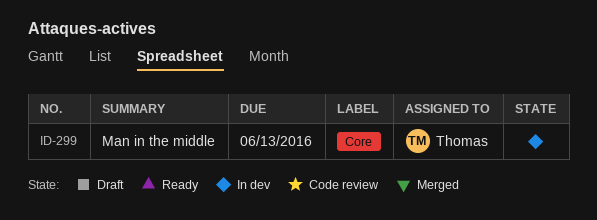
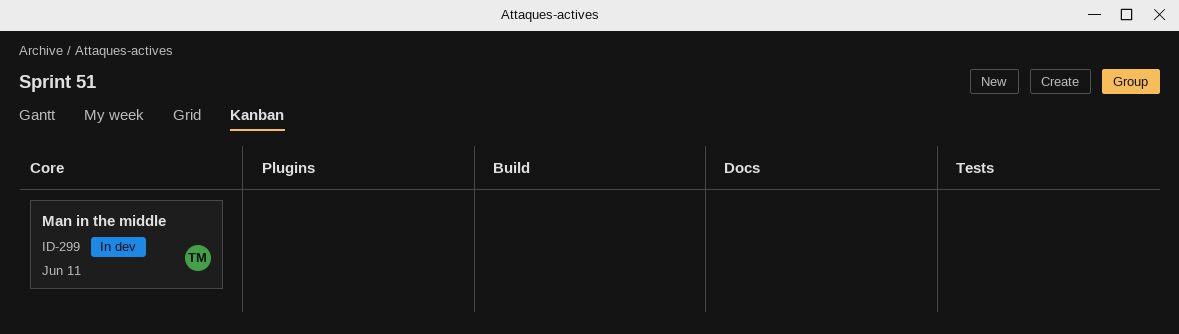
ID-299, due: Jun 13 -> Jun 11

